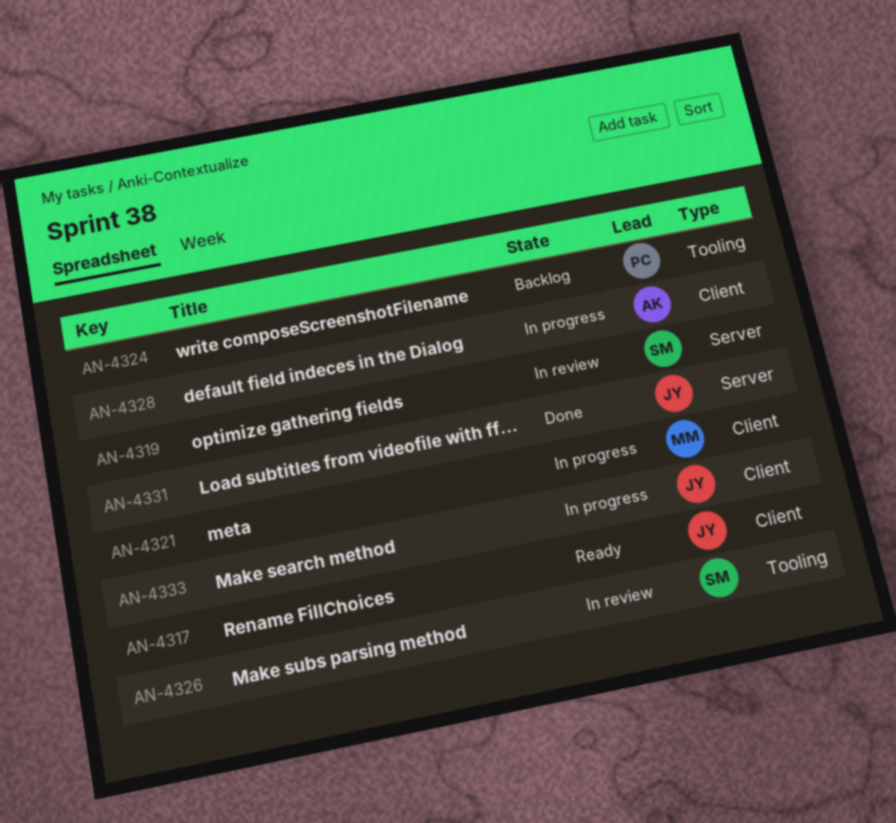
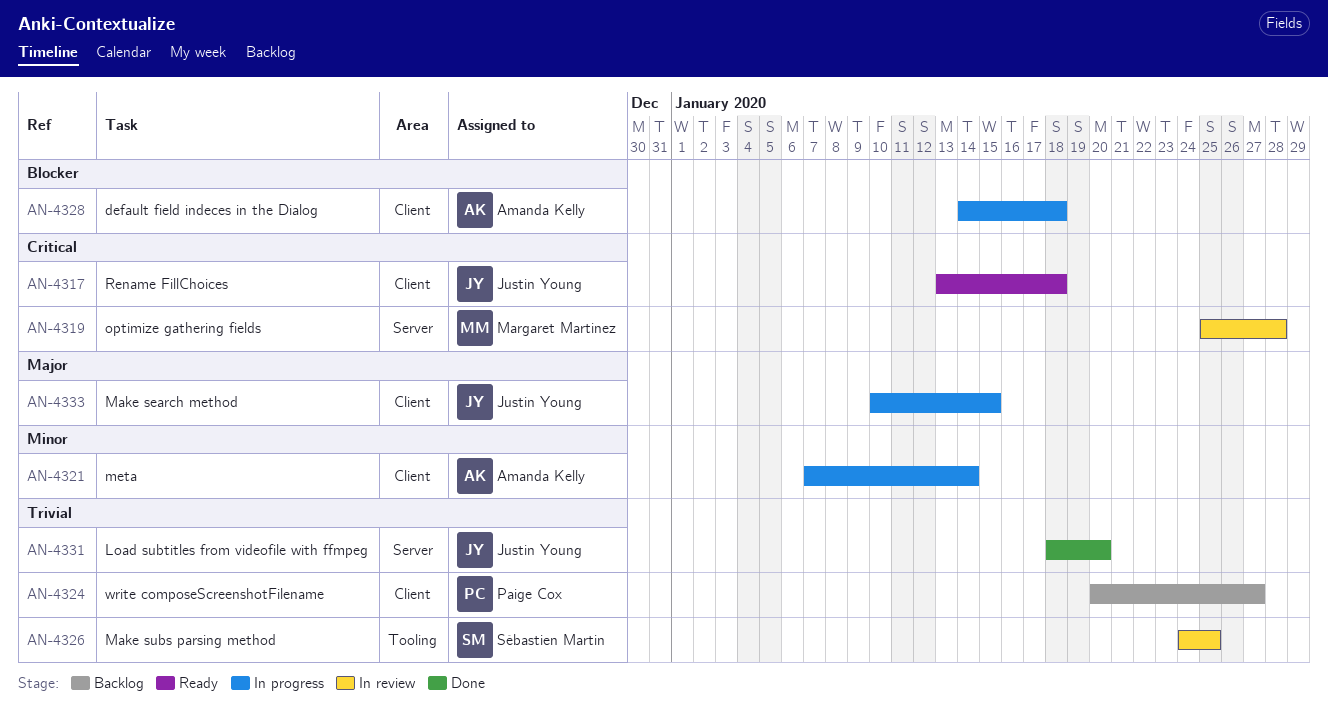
AN-4319, owner: Sébastien Martin -> Margaret Martinez
AN-4321, owner: Margaret Martinez -> Amanda Kelly
AN-4324, label: Tooling -> Client

